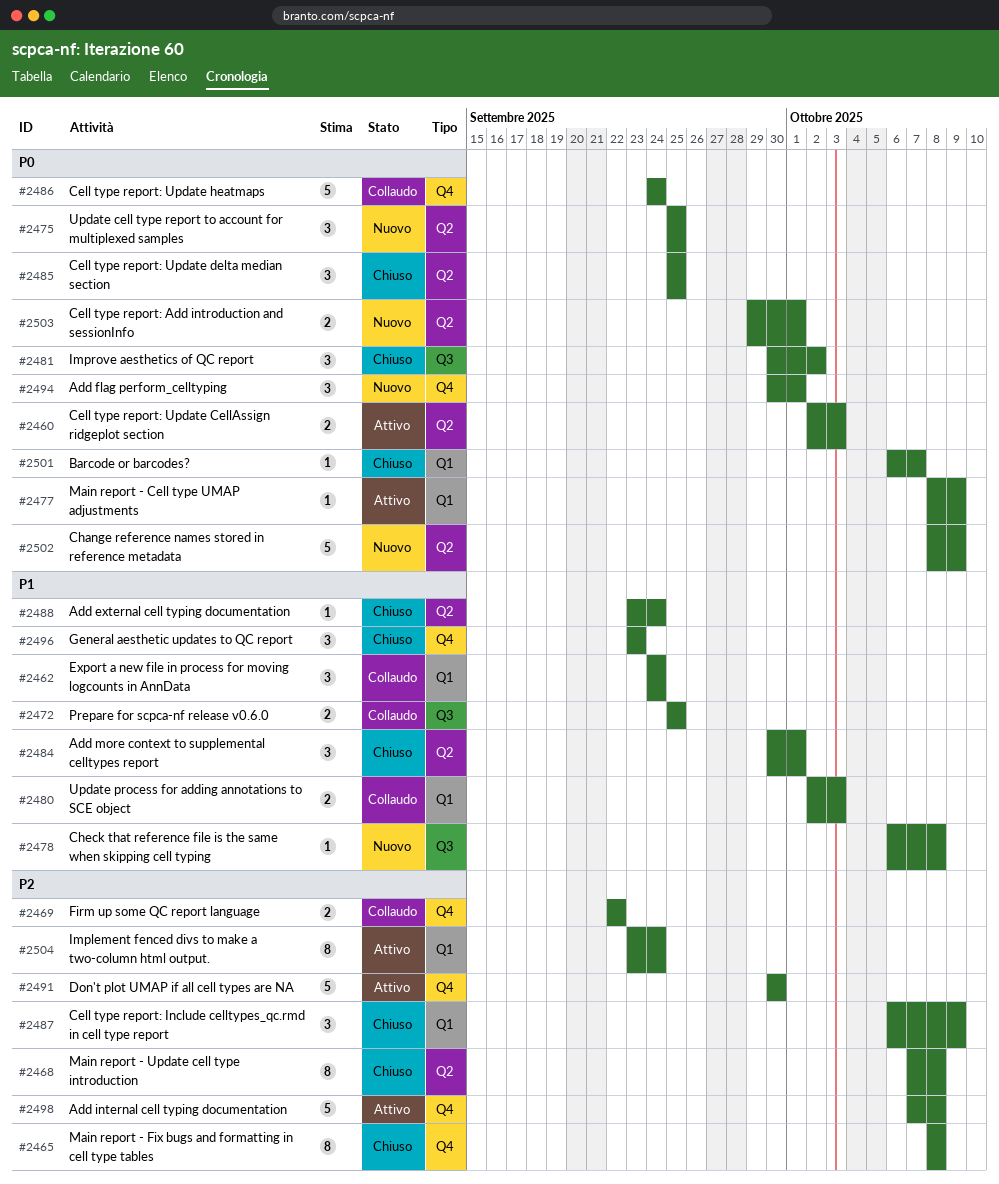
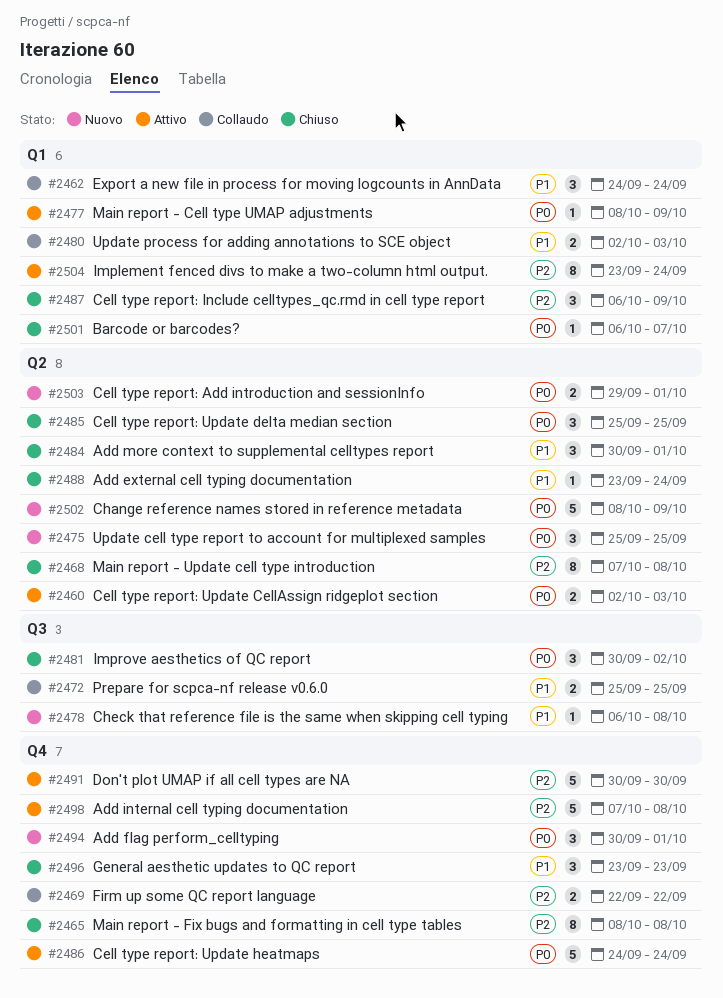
#2486, status: Collaudo -> Attivo

